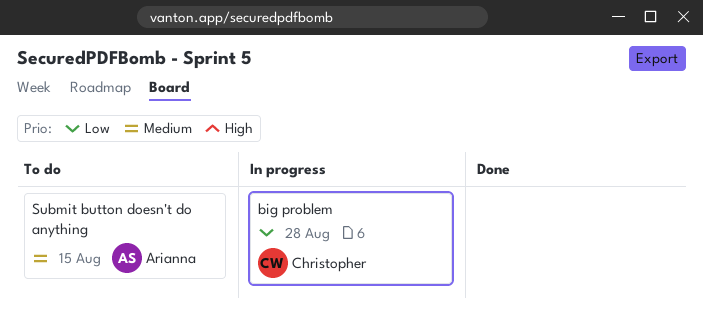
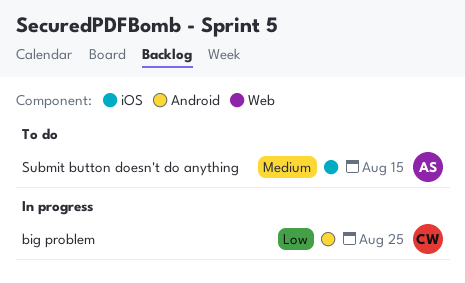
big problem, due: Aug 28 -> Aug 25

